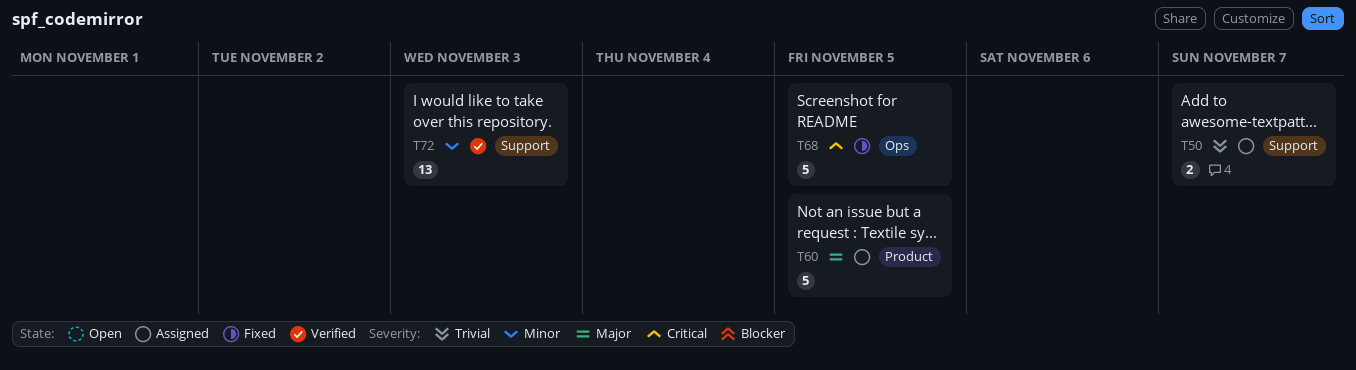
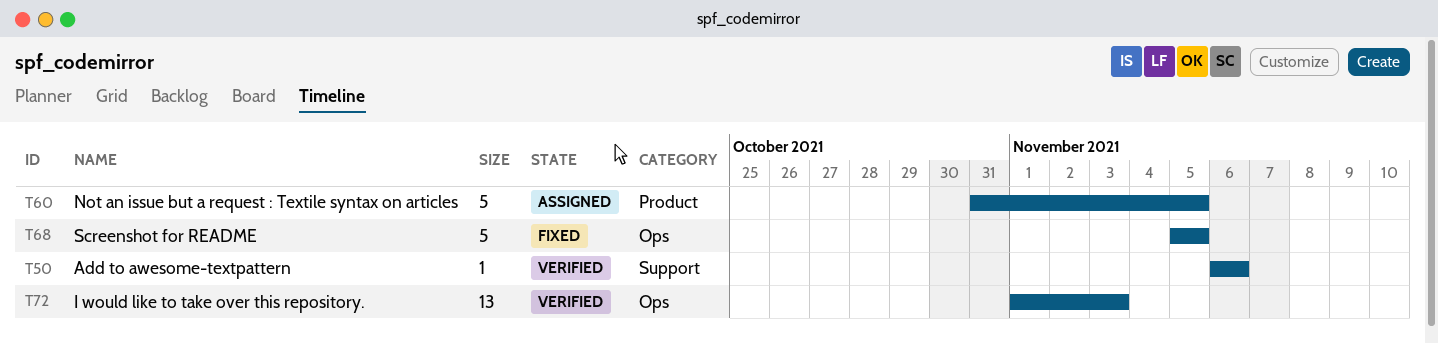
T50, status: Assigned -> Verified
T50, estimate: 2 -> 1
T50, due: Nov 7 -> Nov 6
T72, label: Support -> Ops

